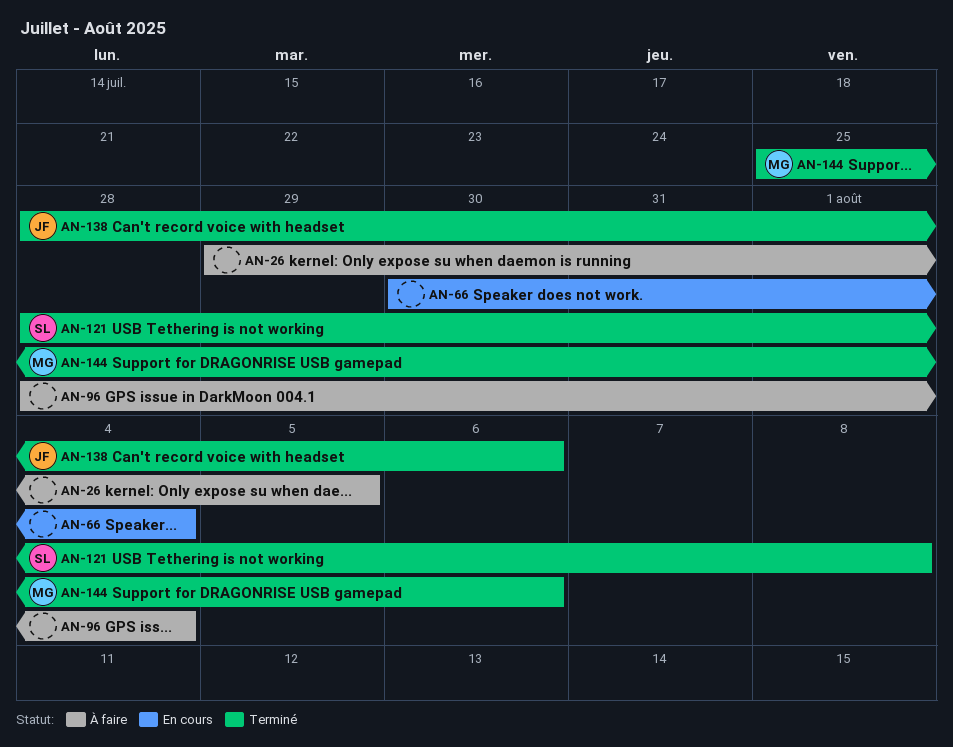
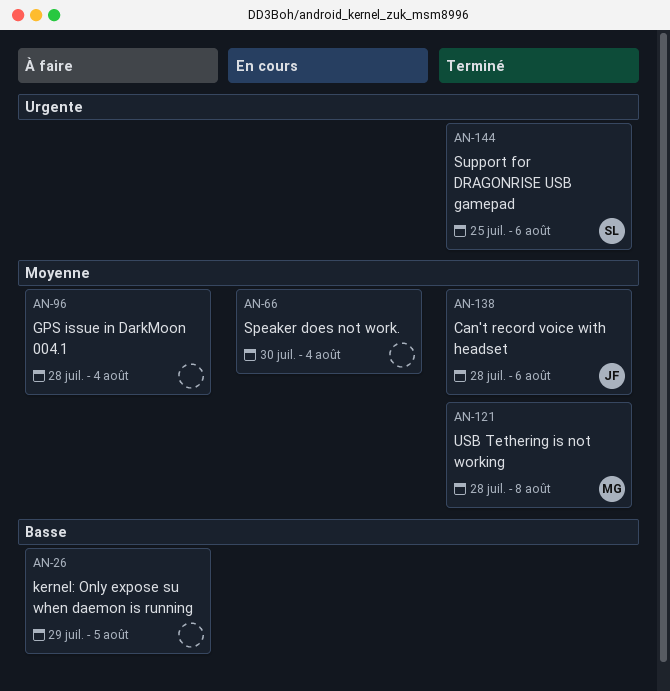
AN-121, owner: SL -> MG
AN-144, owner: MG -> SL

